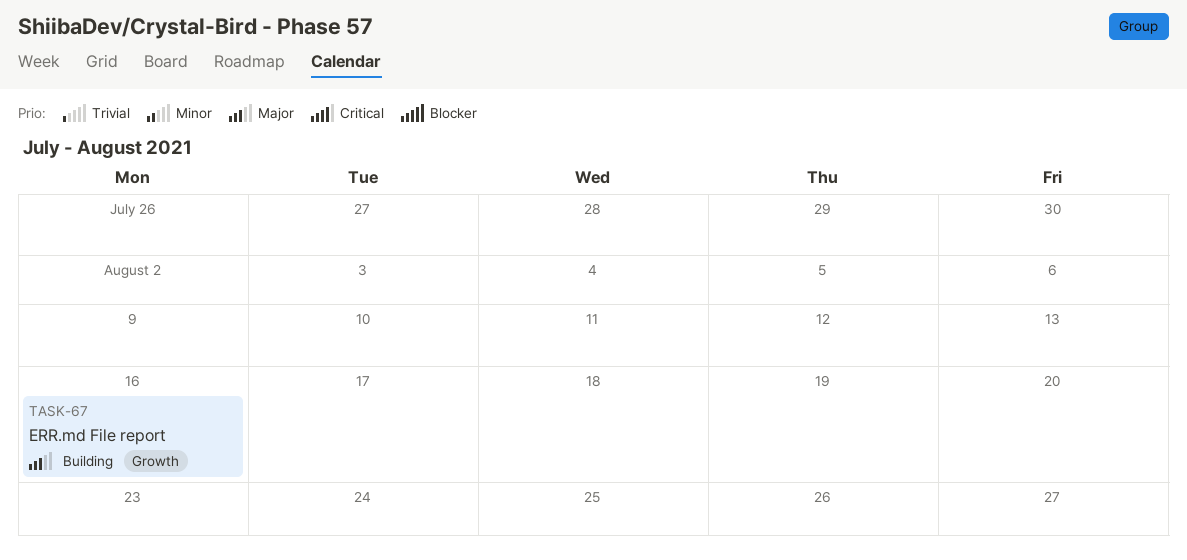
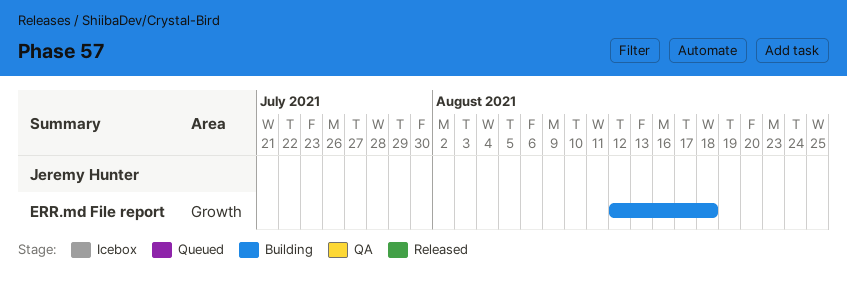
ERR.md File report, due: Aug 16 -> Aug 18

